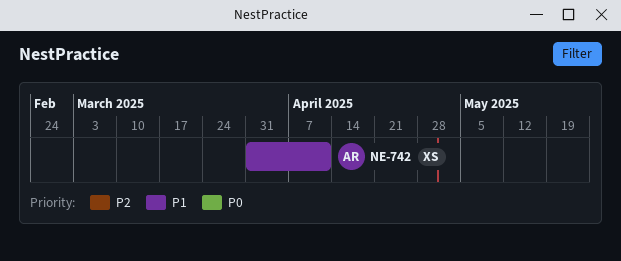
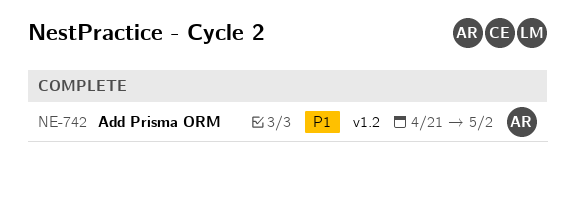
NE-742, start: Mar 31 -> Apr 21
NE-742, due: Apr 11 -> May 2

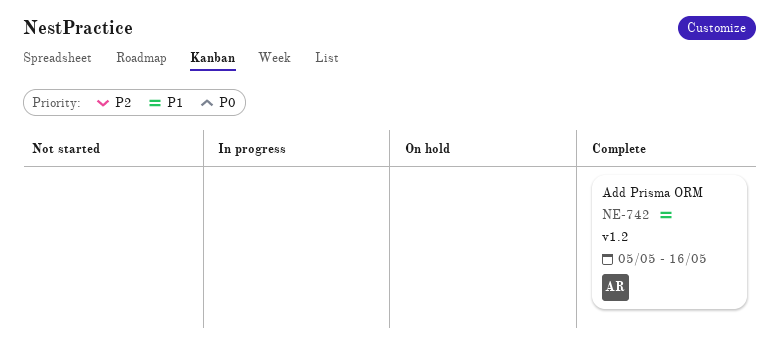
NE-742, start: Apr 21 -> May 5
NE-742, due: May 2 -> May 16

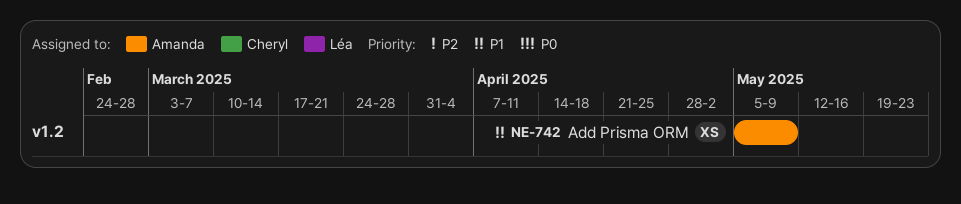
NE-742, due: May 16 -> May 9

